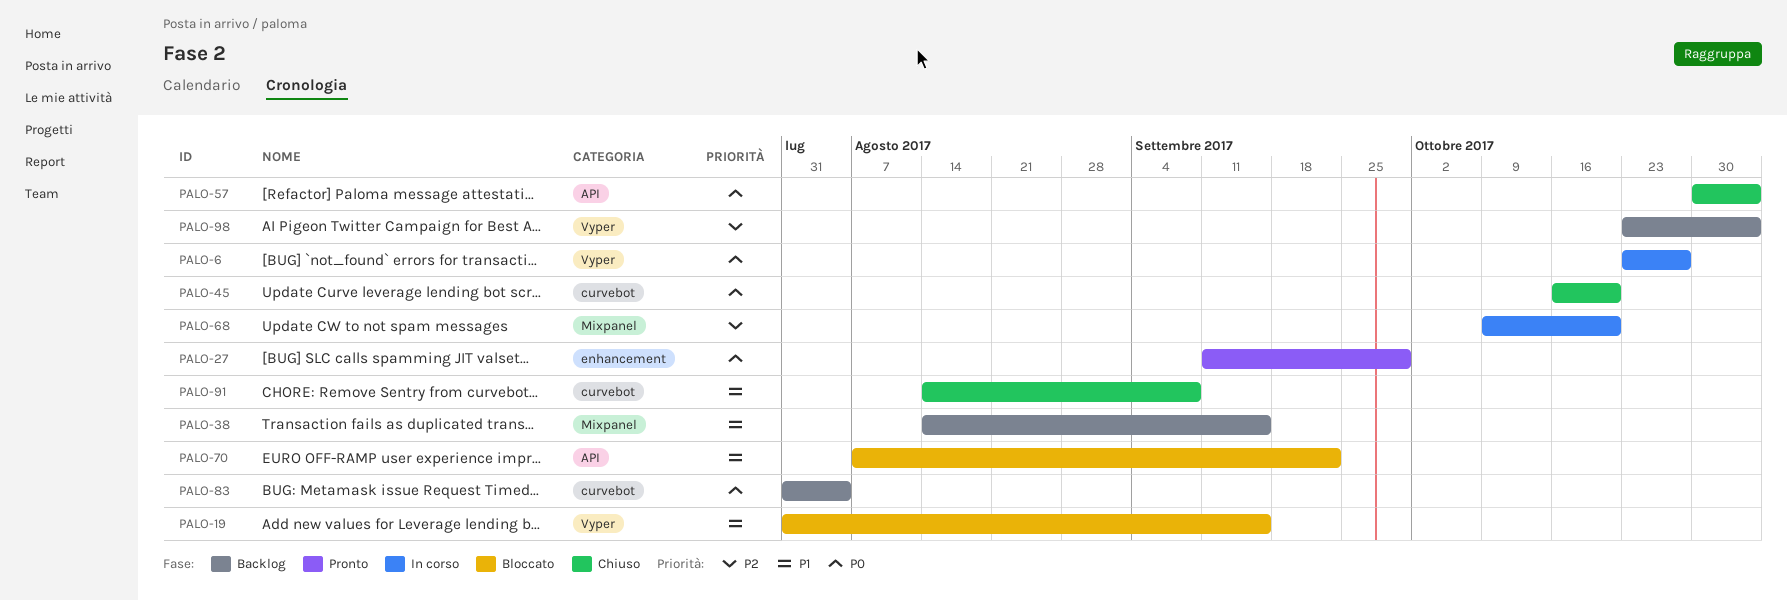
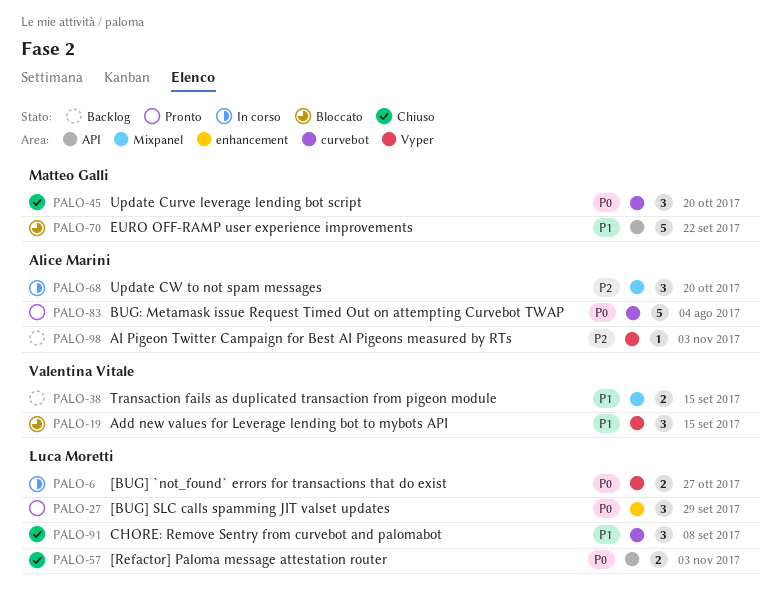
PALO-83, status: Backlog -> Pronto

